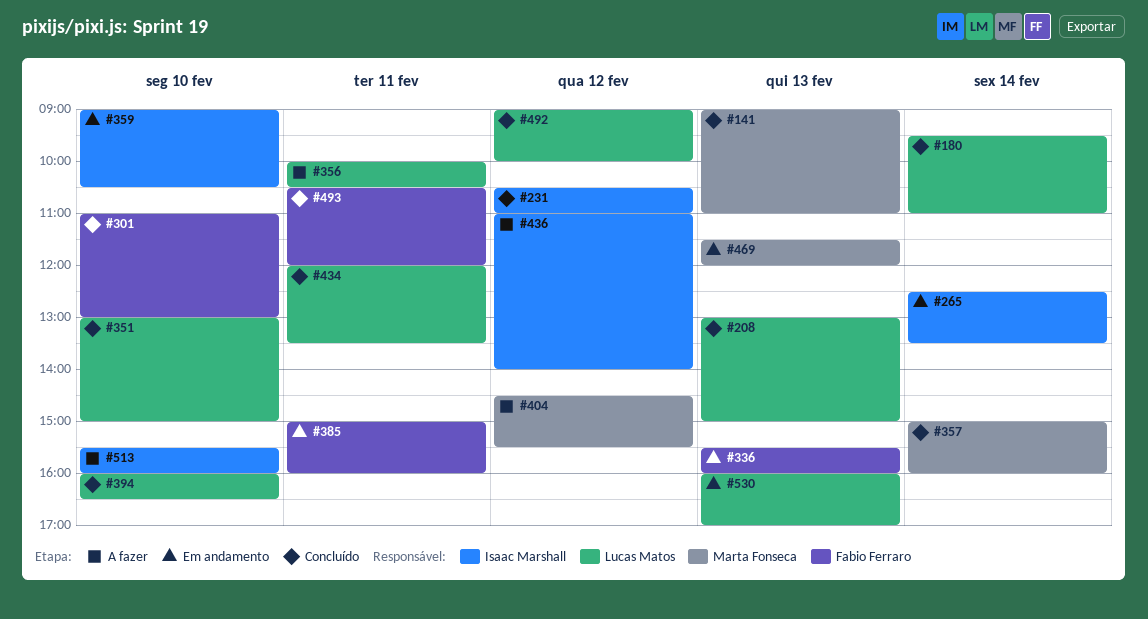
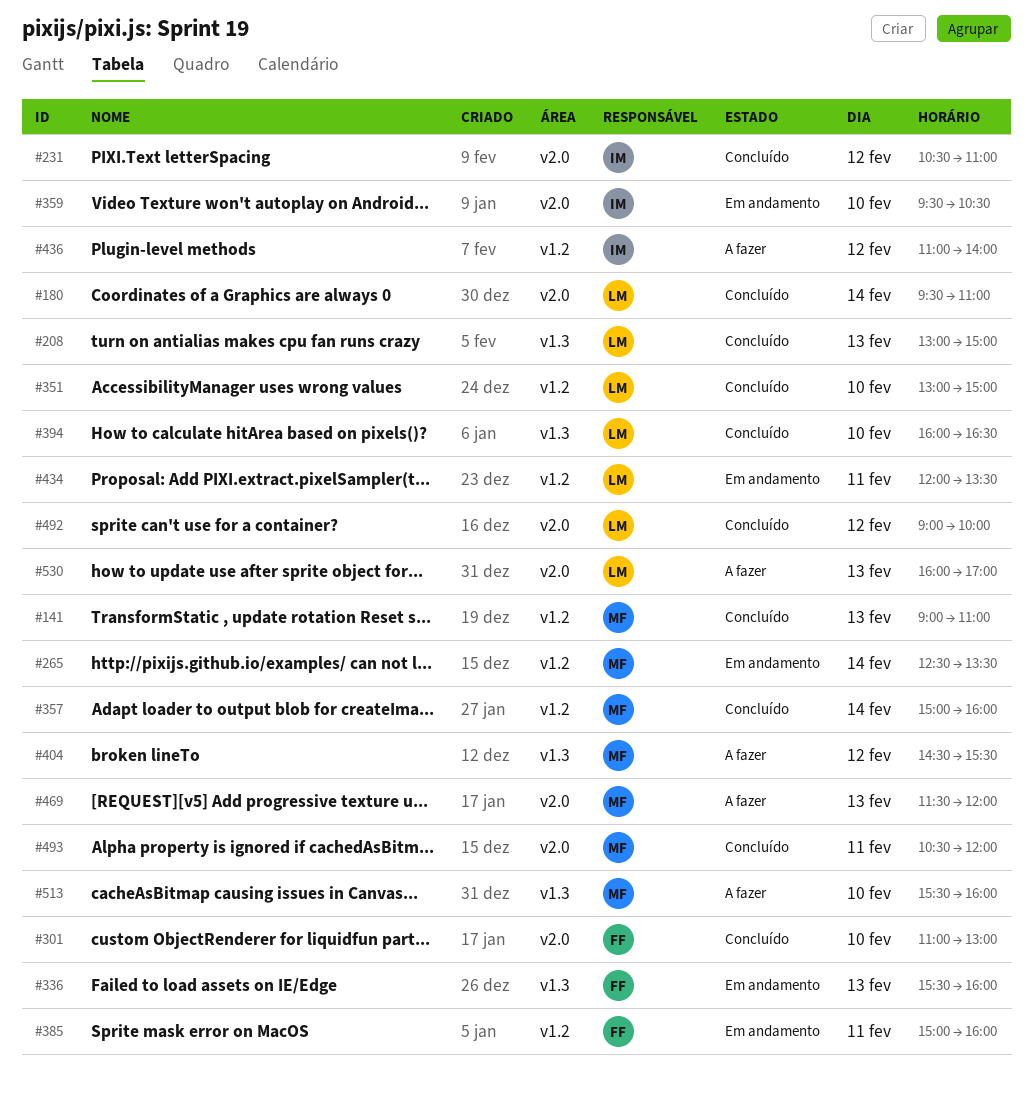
#265, owner: Isaac Marshall -> Marta Fonseca
#356: present -> none
#359, begins: 09:00 -> 09:30
#434, status: Concluído -> Em andamento
#469, status: Em andamento -> A fazer
#493, owner: Fabio Ferraro -> Marta Fonseca
#513, owner: Isaac Marshall -> Marta Fonseca
#530, status: Em andamento -> A fazer

